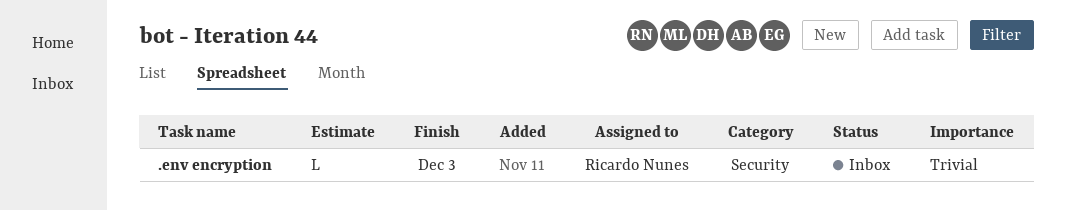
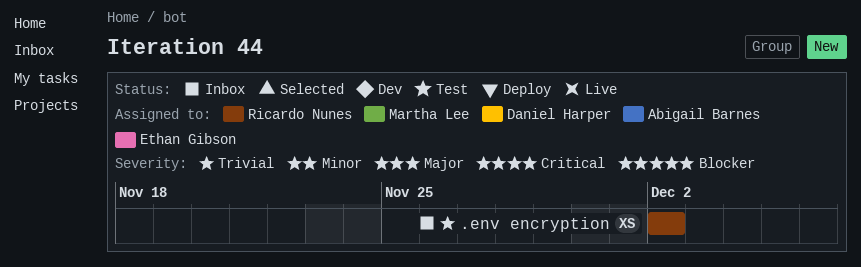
.env encryption, estimate: L -> XS
.env encryption, due: Dec 3 -> Dec 2

